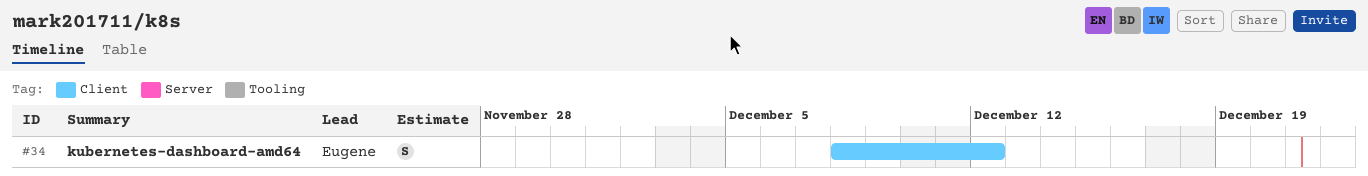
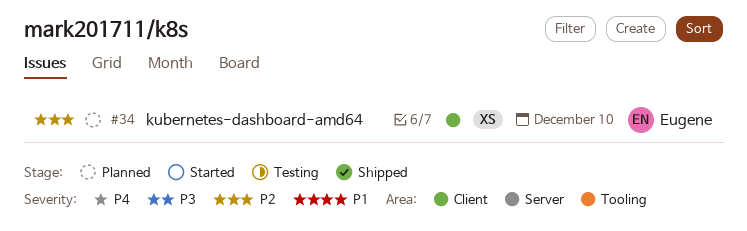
#34, estimate: S -> XS
#34, due: Dec 12 -> Dec 10

